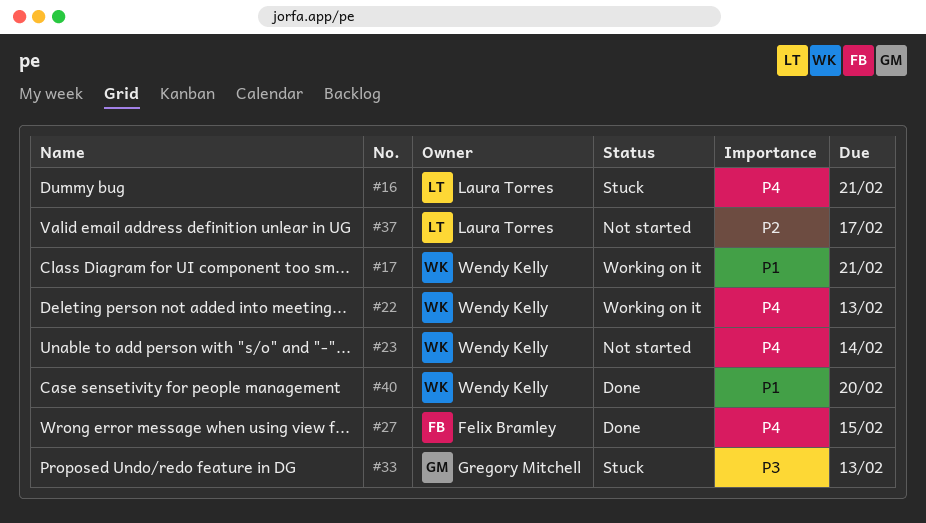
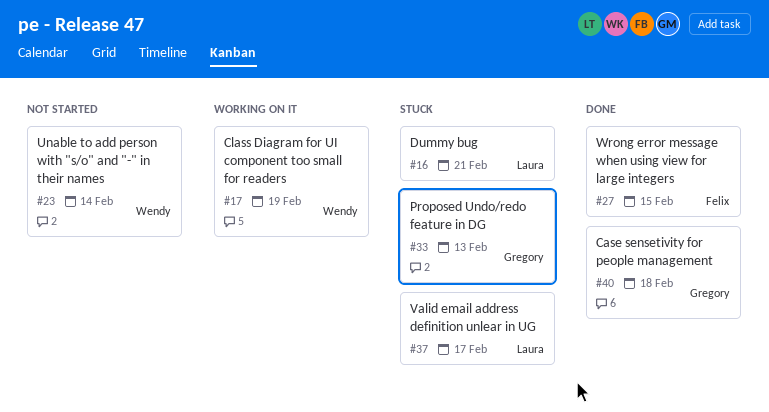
#17, due: Feb 21 -> Feb 19
#22: present -> none
#37, status: Not started -> Stuck
#40, owner: Wendy Kelly -> Gregory Mitchell
#40, due: Feb 20 -> Feb 18

